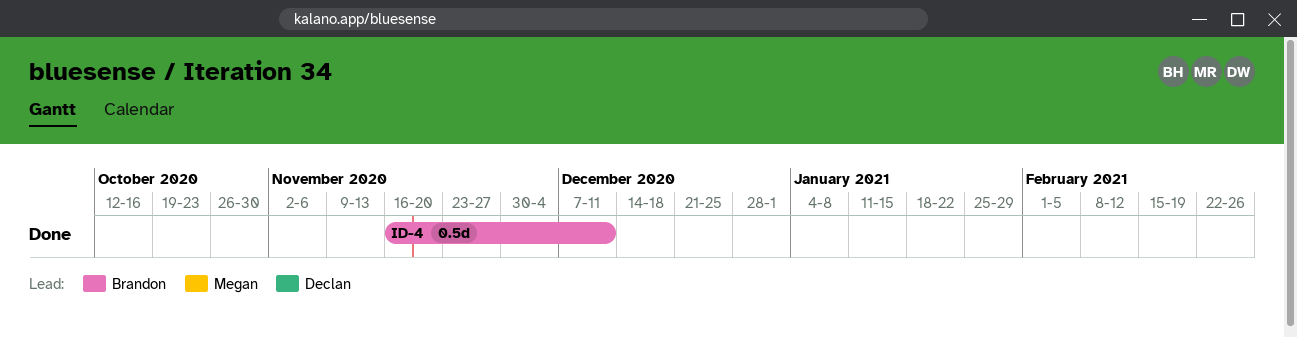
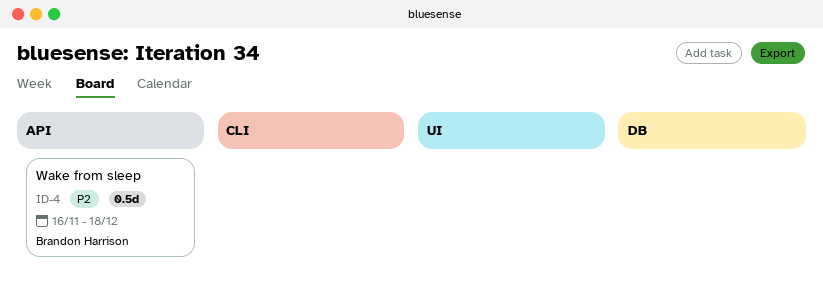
ID-4, due: Dec 11 -> Dec 18

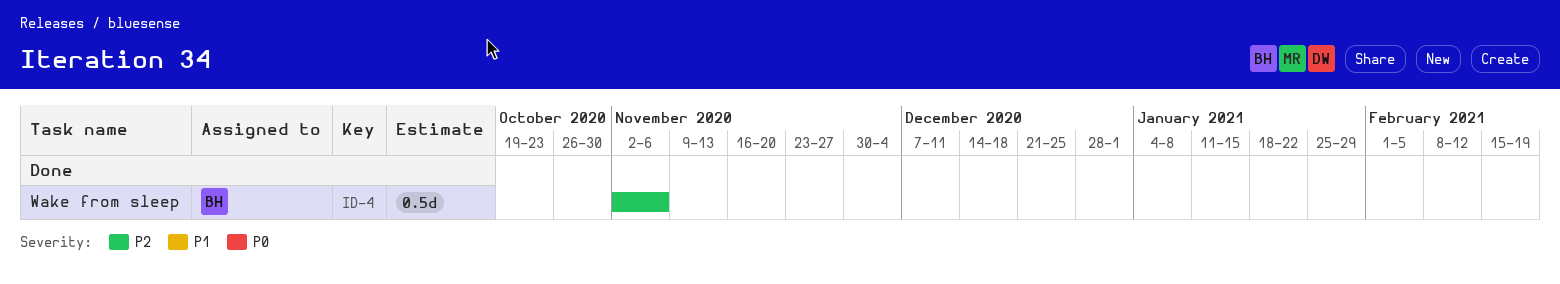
ID-4, start: Nov 16 -> Nov 2
ID-4, due: Dec 18 -> Nov 6

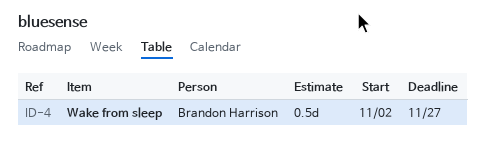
ID-4, due: Nov 6 -> Nov 27

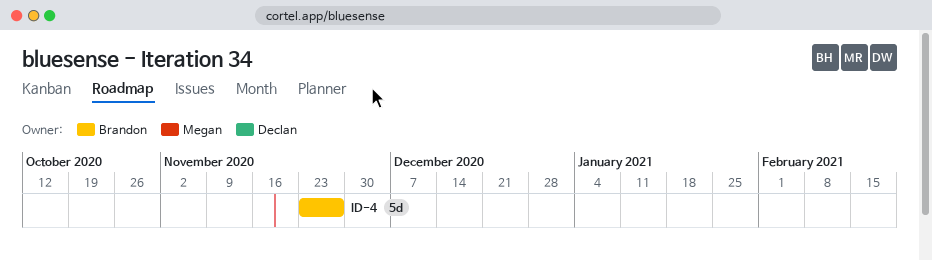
ID-4, estimate: 0.5d -> 5d
ID-4, start: Nov 2 -> Nov 23

